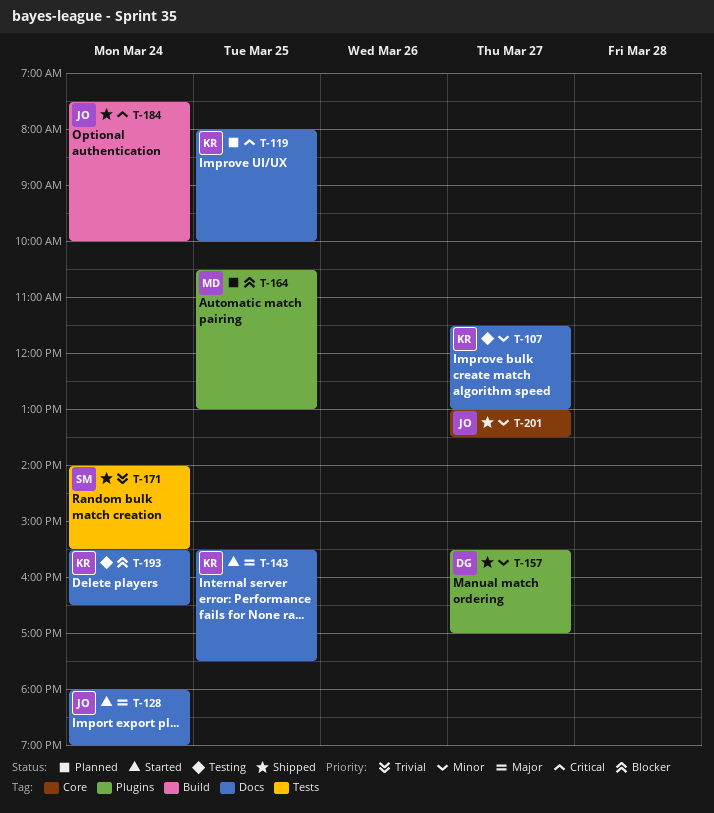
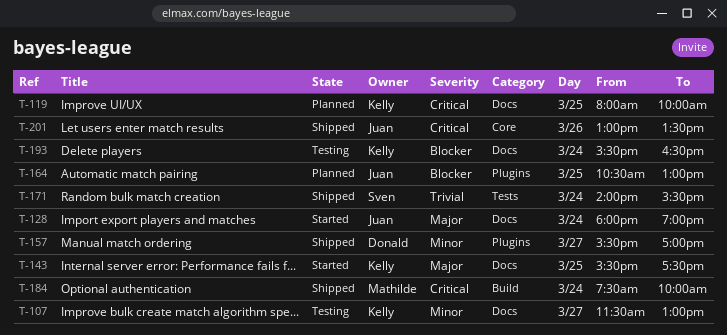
T-164, owner: Mathilde -> Juan
T-184, owner: Juan -> Mathilde
T-201, priority: Minor -> Critical
T-201, day: Mar 27 -> Mar 26

